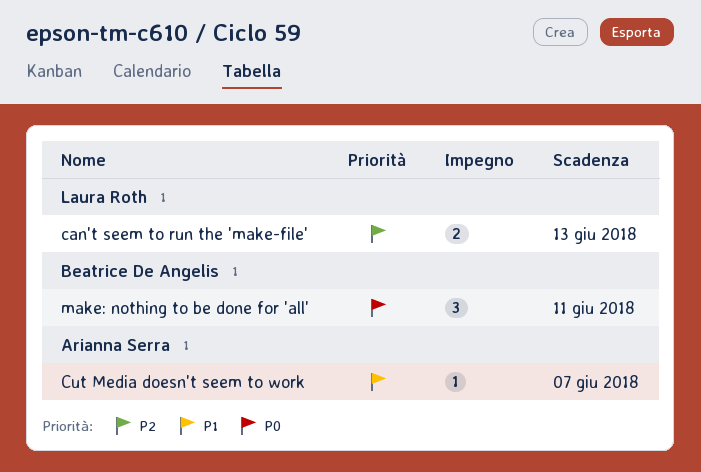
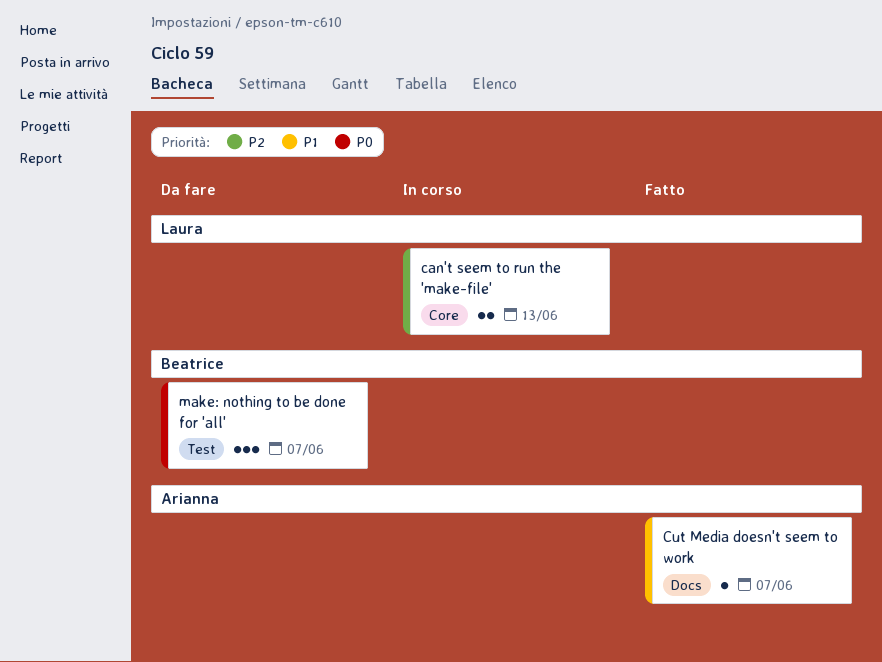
make: nothing to be done for 'all', due: Jun 11 -> Jun 7

